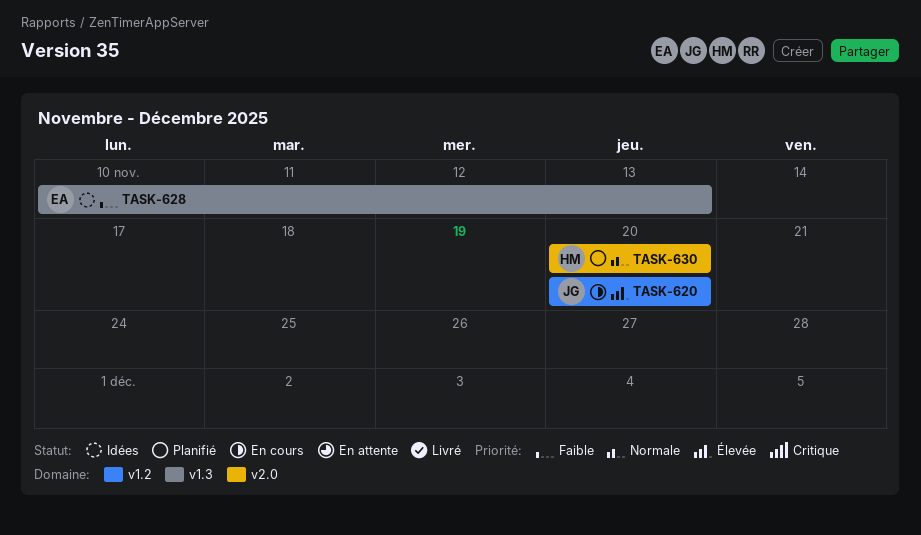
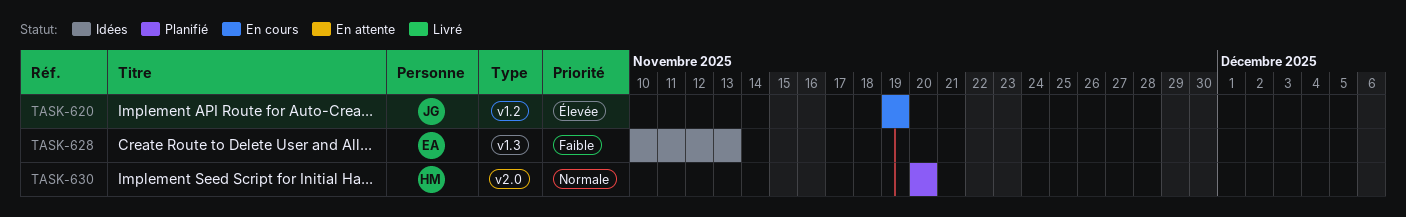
TASK-620, start: Nov 20 -> Nov 19
TASK-620, due: Nov 20 -> Nov 19

